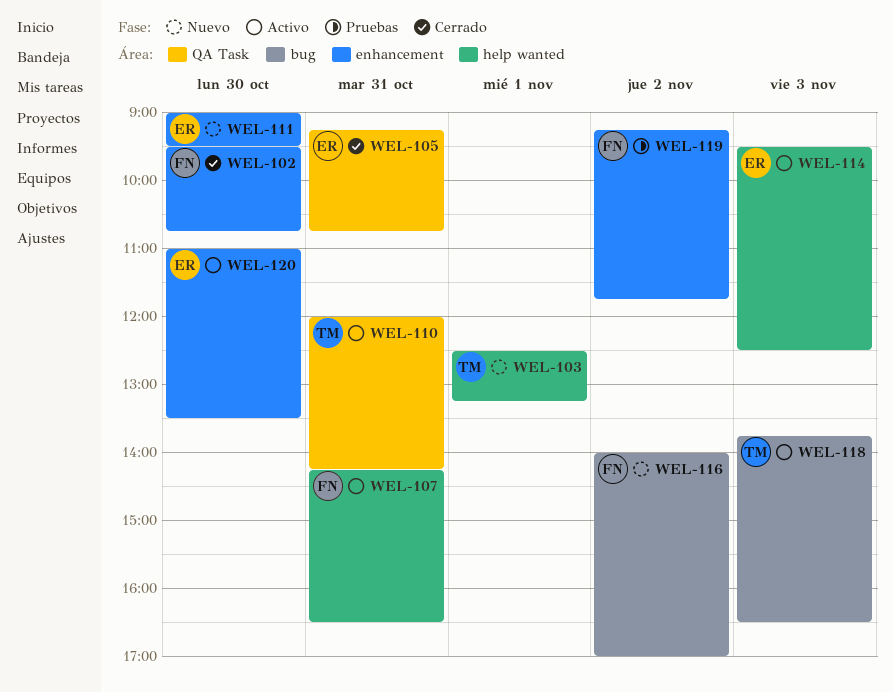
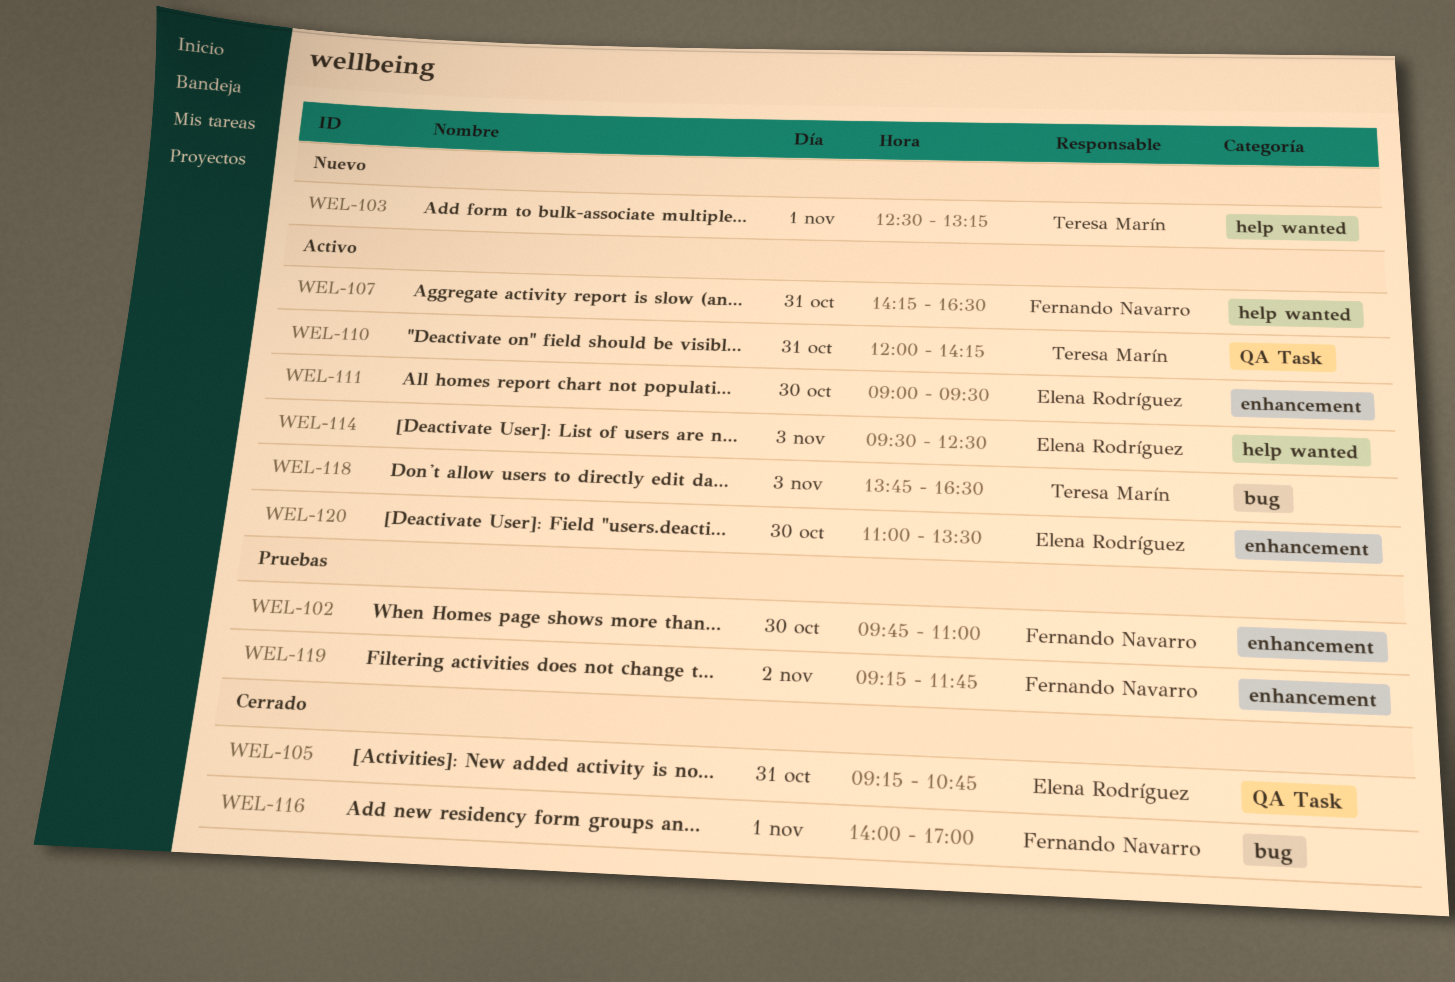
WEL-102, status: Cerrado -> Pruebas
WEL-102, begins: 09:30 -> 09:45
WEL-102, ends: 10:45 -> 11:00
WEL-111, status: Nuevo -> Activo
WEL-116, status: Nuevo -> Cerrado
WEL-116, day: Nov 2 -> Nov 1

